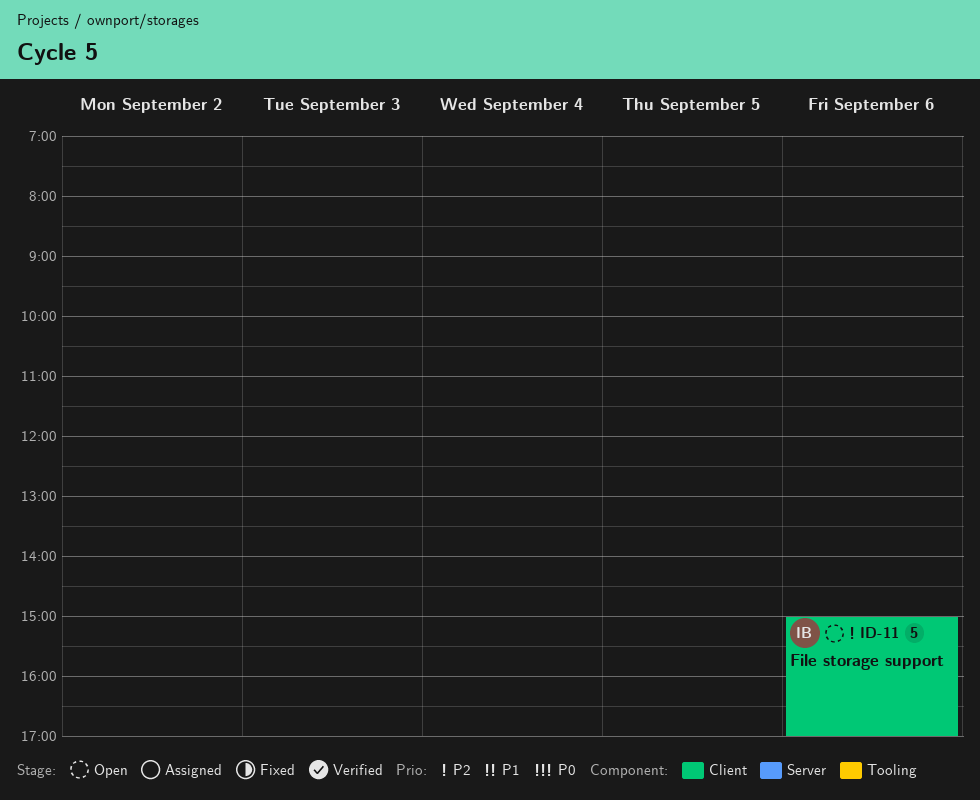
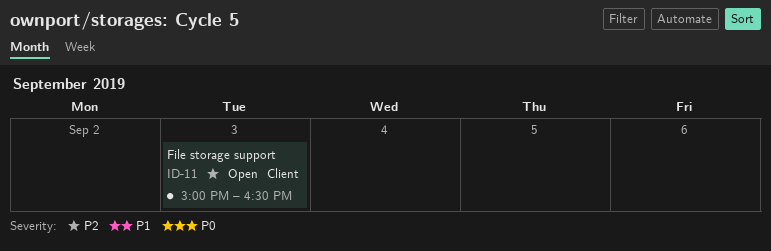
ID-11, estimate: 5 -> 1
ID-11, day: Sep 6 -> Sep 3
ID-11, ends: 17:00 -> 16:30

